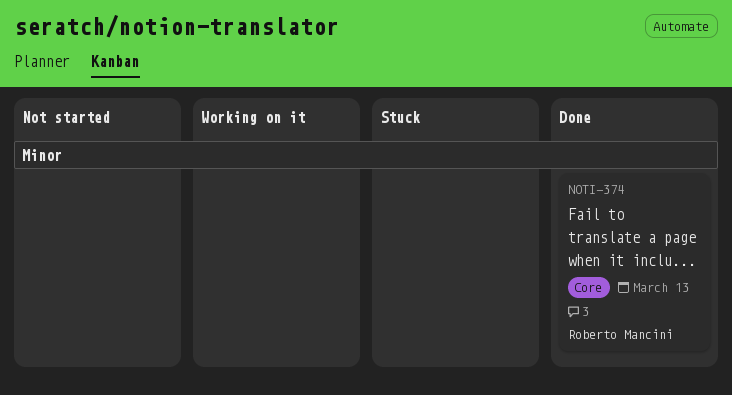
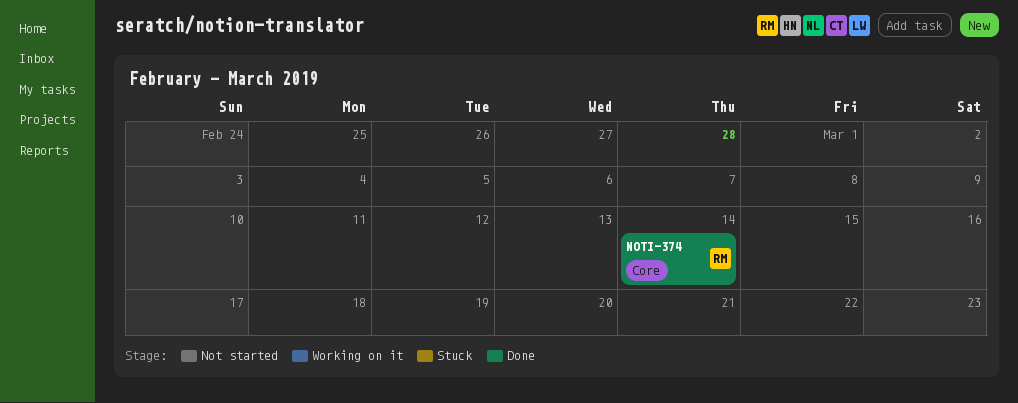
NOTI-374, due: Mar 13 -> Mar 14

